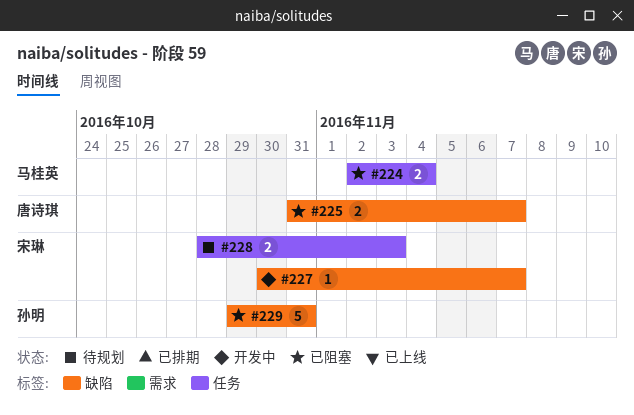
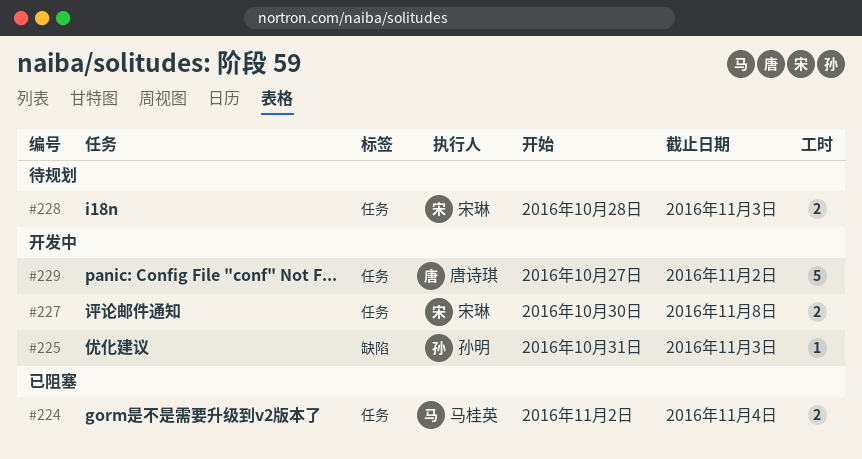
#225, status: 已阻塞 -> 开发中
#225, owner: 唐诗琪 -> 孙明
#225, estimate: 2 -> 1
#225, due: Nov 7 -> Nov 3
#227, label: 缺陷 -> 任务
#227, estimate: 1 -> 2
#227, due: Nov 7 -> Nov 8
#229, status: 已阻塞 -> 开发中
#229, owner: 孙明 -> 唐诗琪
#229, label: 缺陷 -> 任务
#229, start: Oct 29 -> Oct 27
#229, due: Oct 31 -> Nov 2

